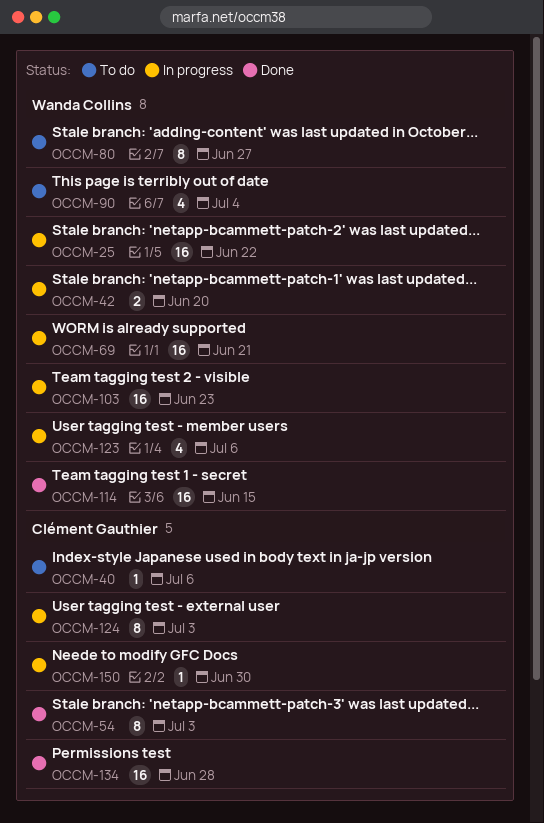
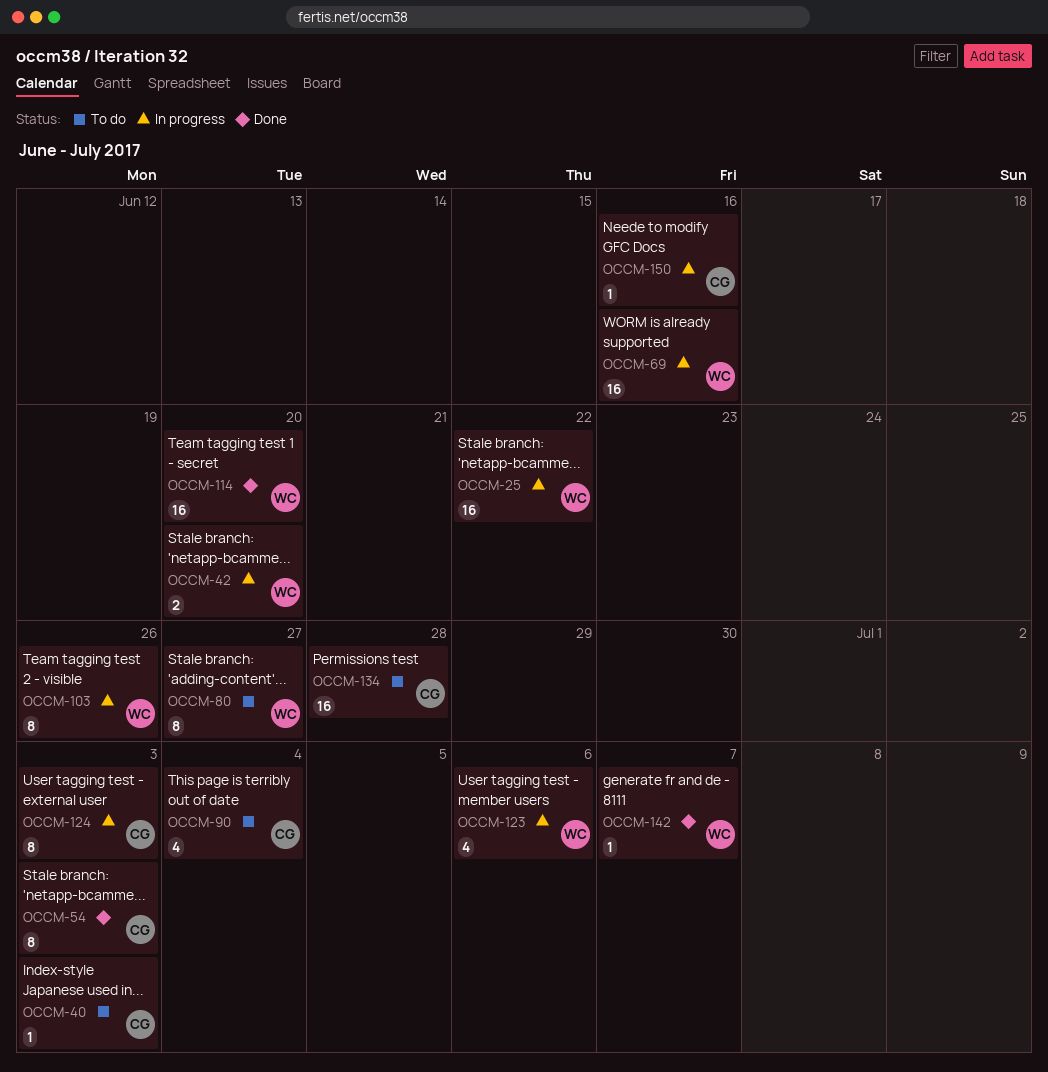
OCCM-40, due: Jul 6 -> Jul 3
OCCM-69, due: Jun 21 -> Jun 16
OCCM-90, owner: Wanda Collins -> Clément Gauthier
OCCM-103, estimate: 16 -> 8
OCCM-103, due: Jun 23 -> Jun 26
OCCM-114, due: Jun 15 -> Jun 20
OCCM-134, status: Done -> To do
OCCM-142: none -> present
OCCM-150, due: Jun 30 -> Jun 16

